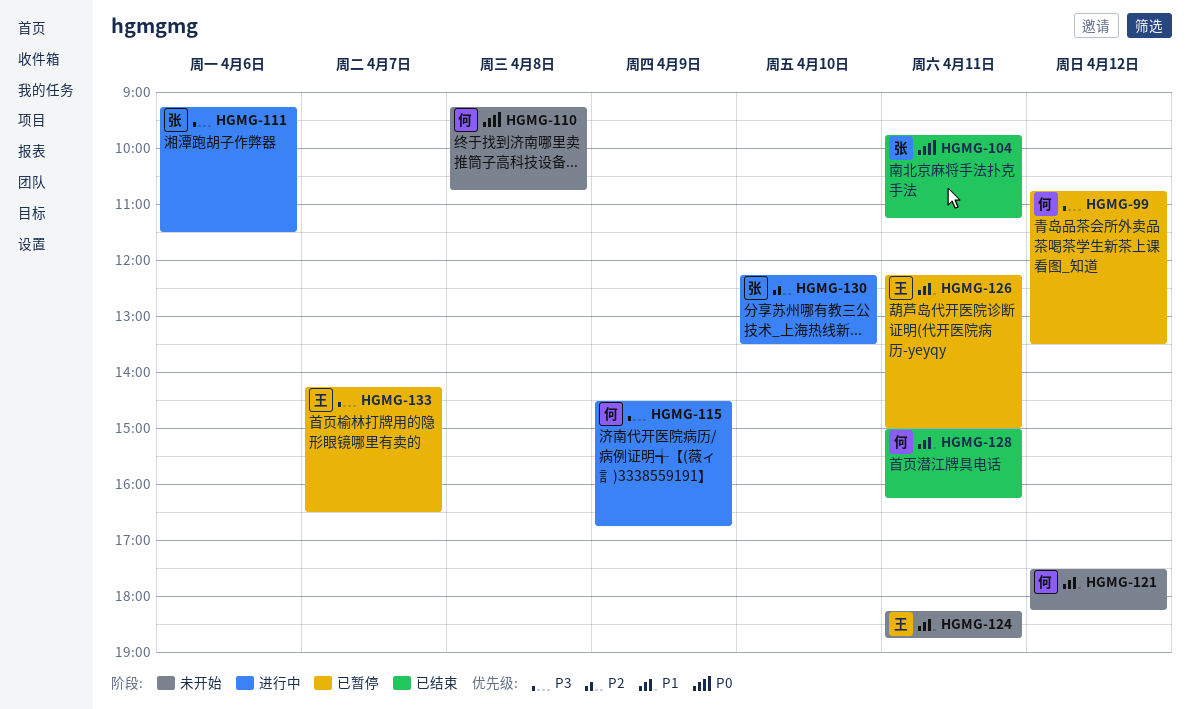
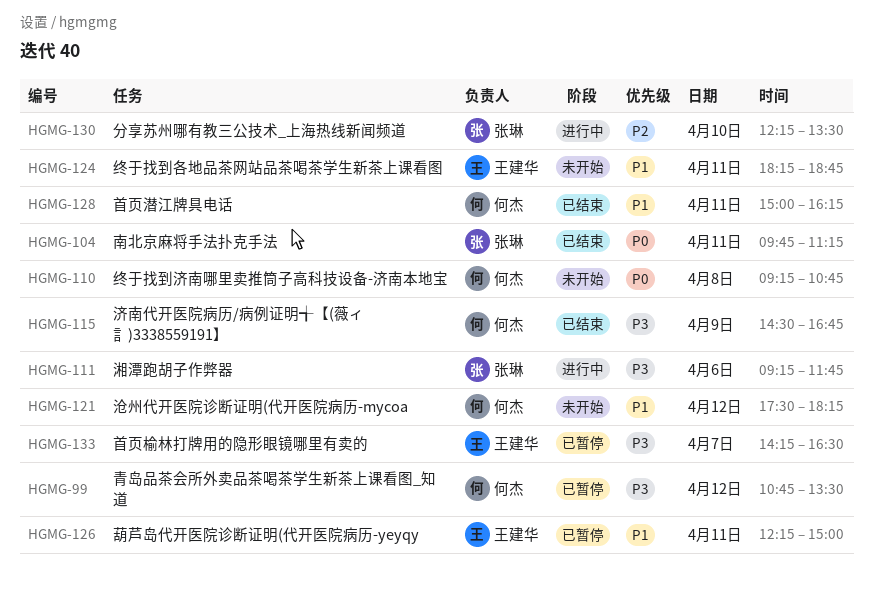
HGMG-111, ends: 11:30 -> 11:45
HGMG-115, status: 进行中 -> 已结束

